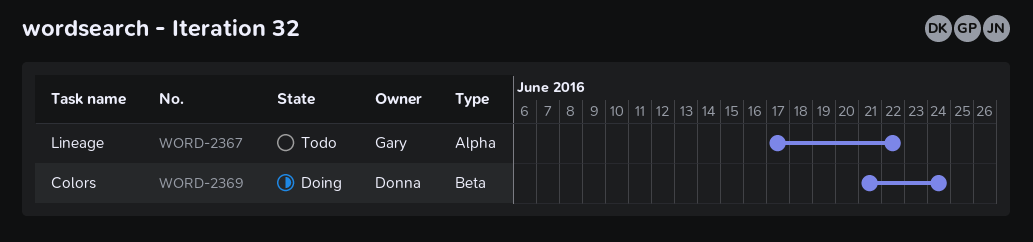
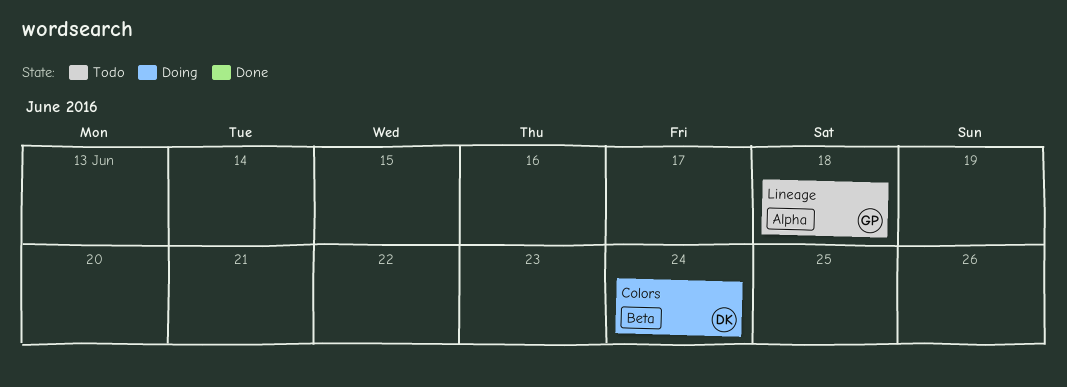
Lineage, due: Jun 22 -> Jun 18

